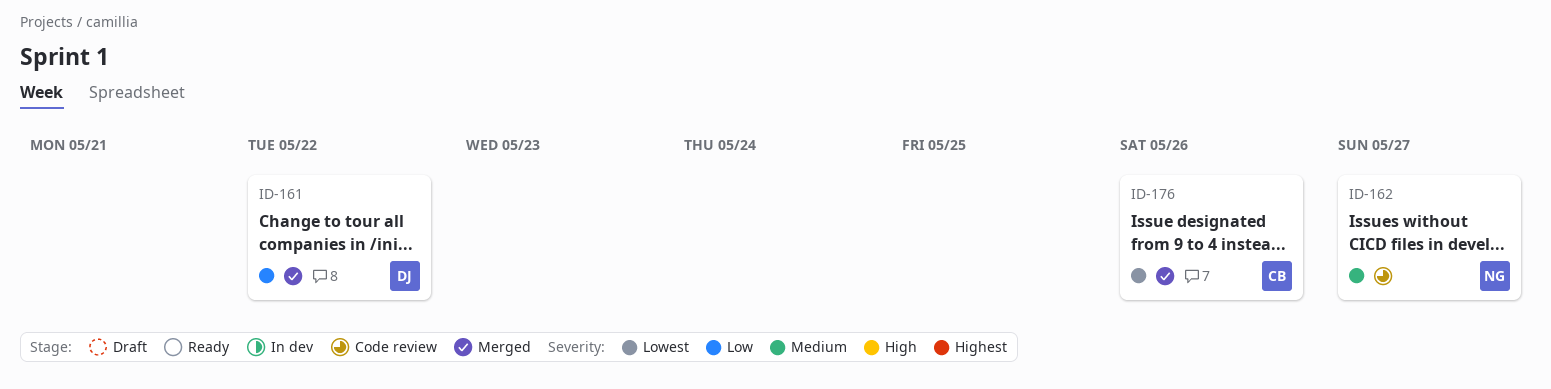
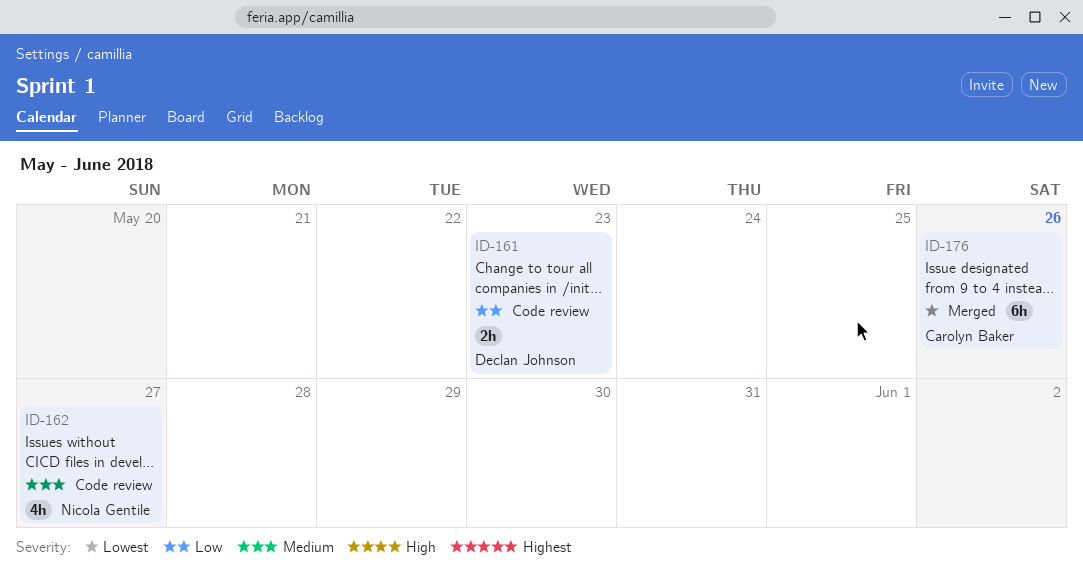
ID-161, status: Merged -> Code review
ID-161, due: May 22 -> May 23

